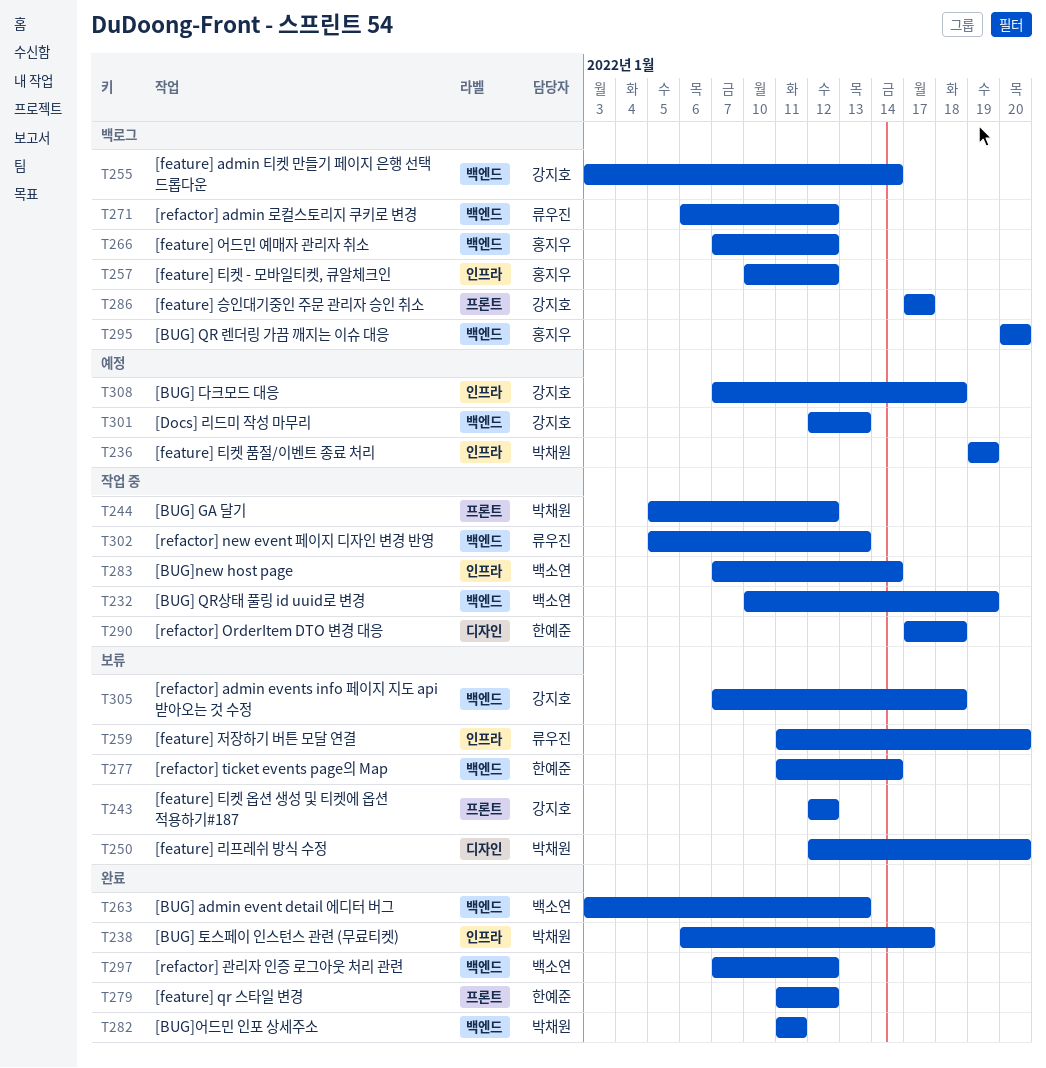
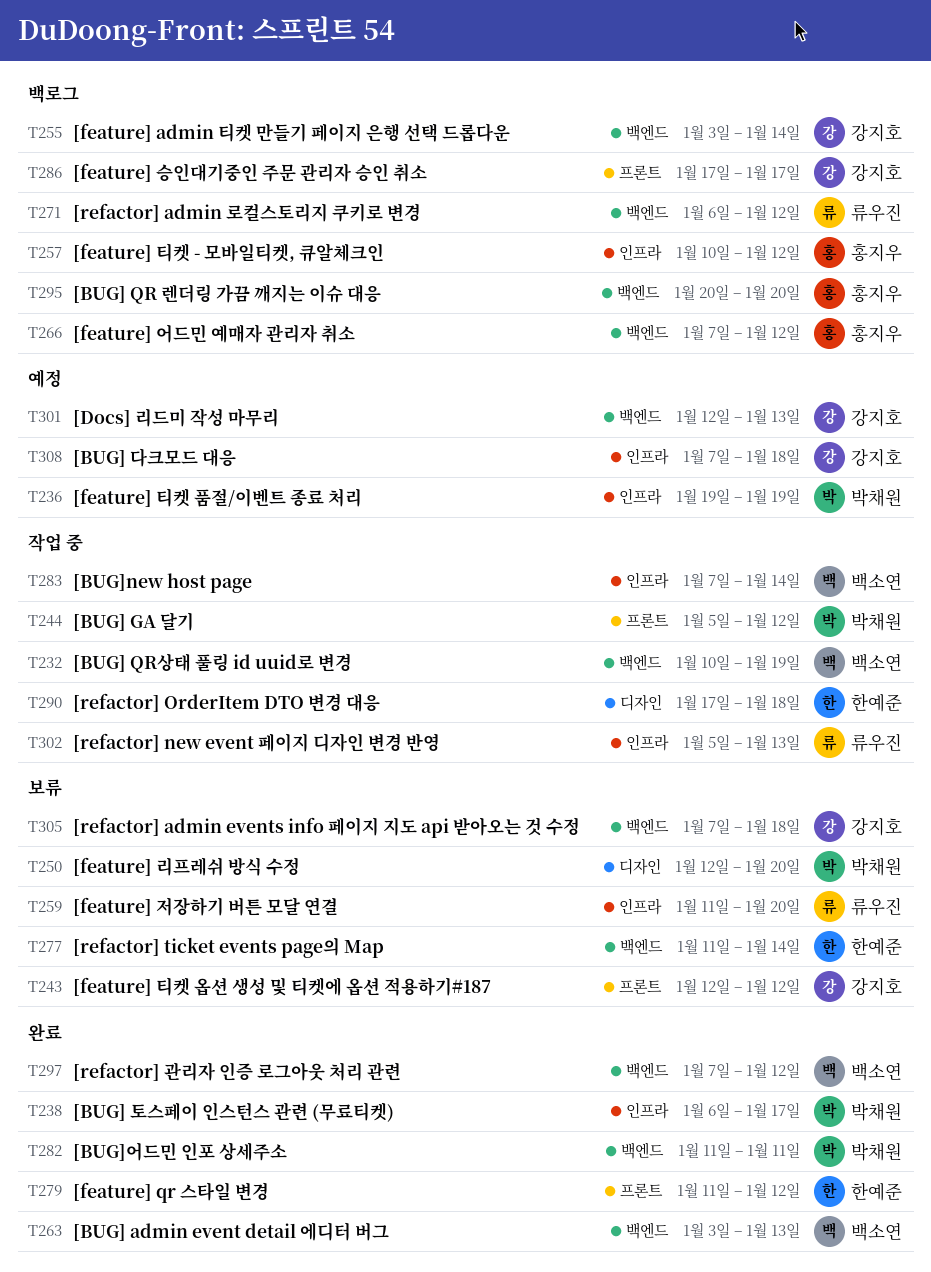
T302, label: 백엔드 -> 인프라

